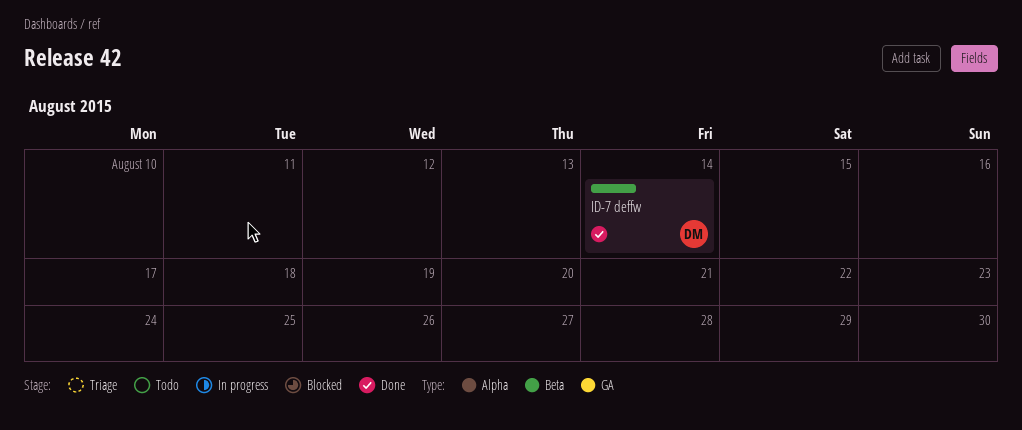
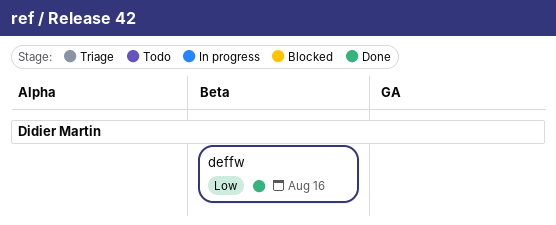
deffw, due: Aug 14 -> Aug 16

